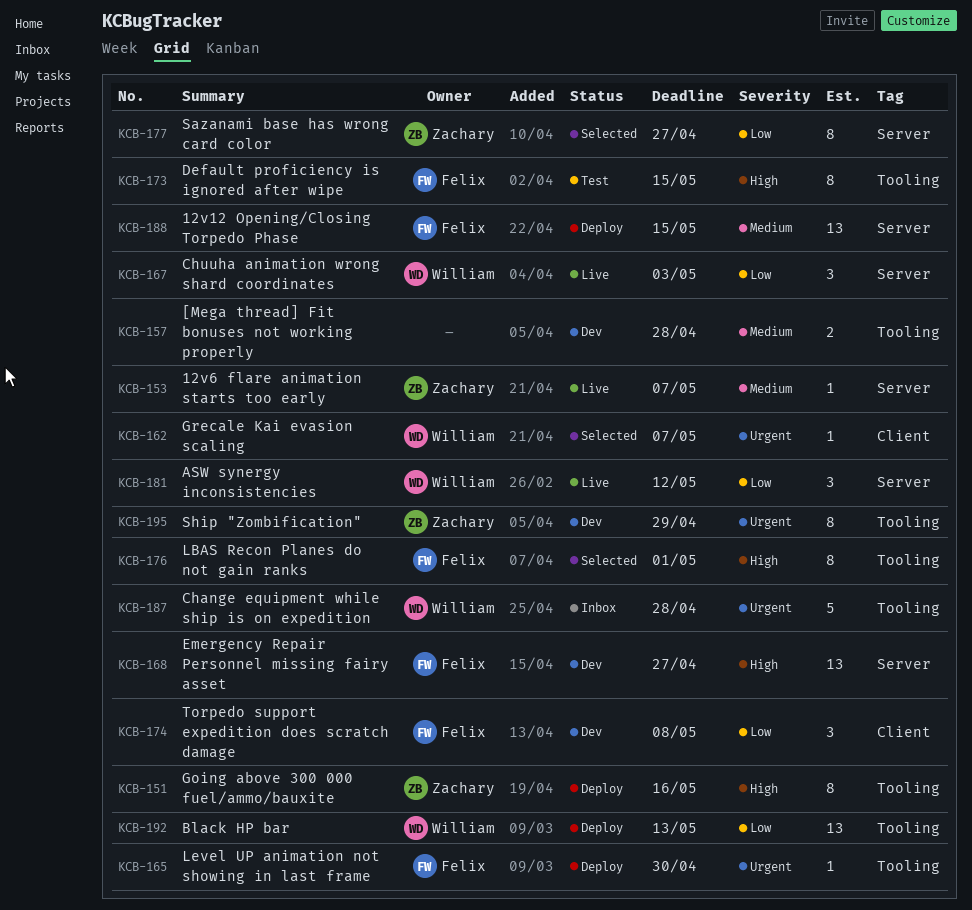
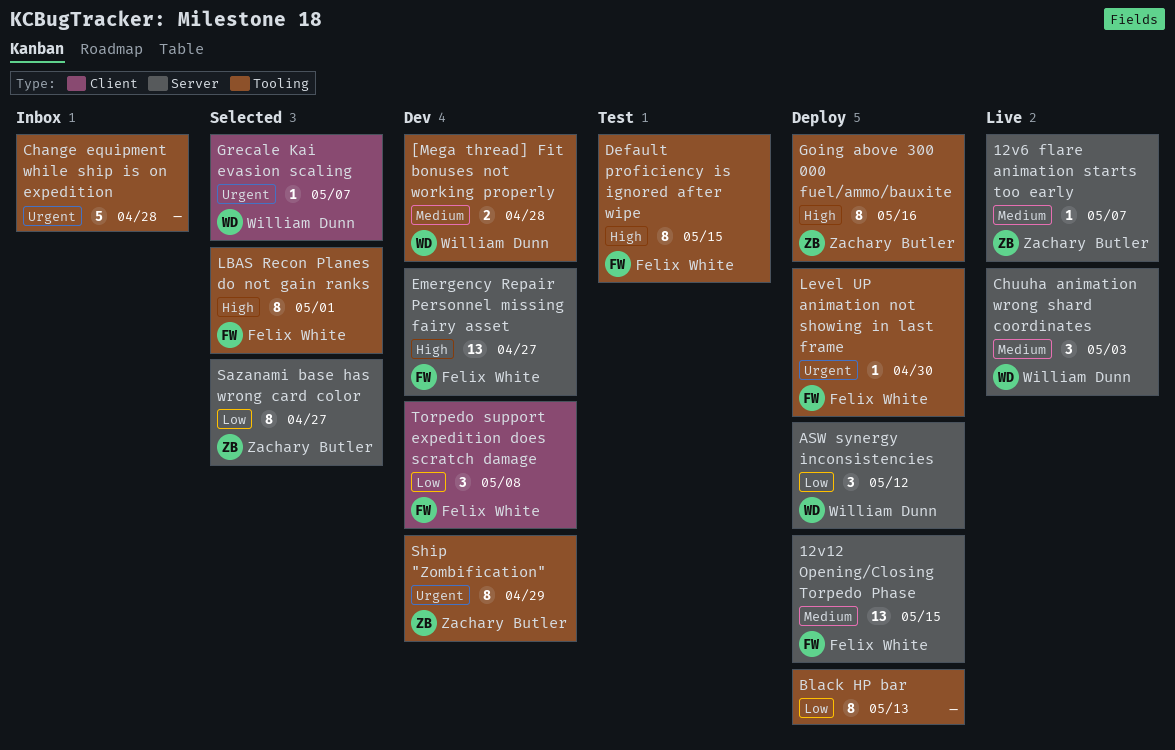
[Mega thread] Fit bonuses not working properly, owner: none -> William Dunn
ASW synergy inconsistencies, status: Live -> Deploy
Black HP bar, owner: William Dunn -> none
Black HP bar, estimate: 13 -> 8
Change equipment while ship is on expedition, owner: William Dunn -> none
Chuuha animation wrong shard coordinates, priority: Low -> Medium

